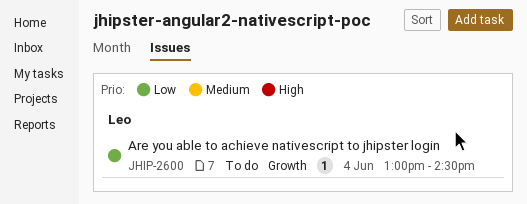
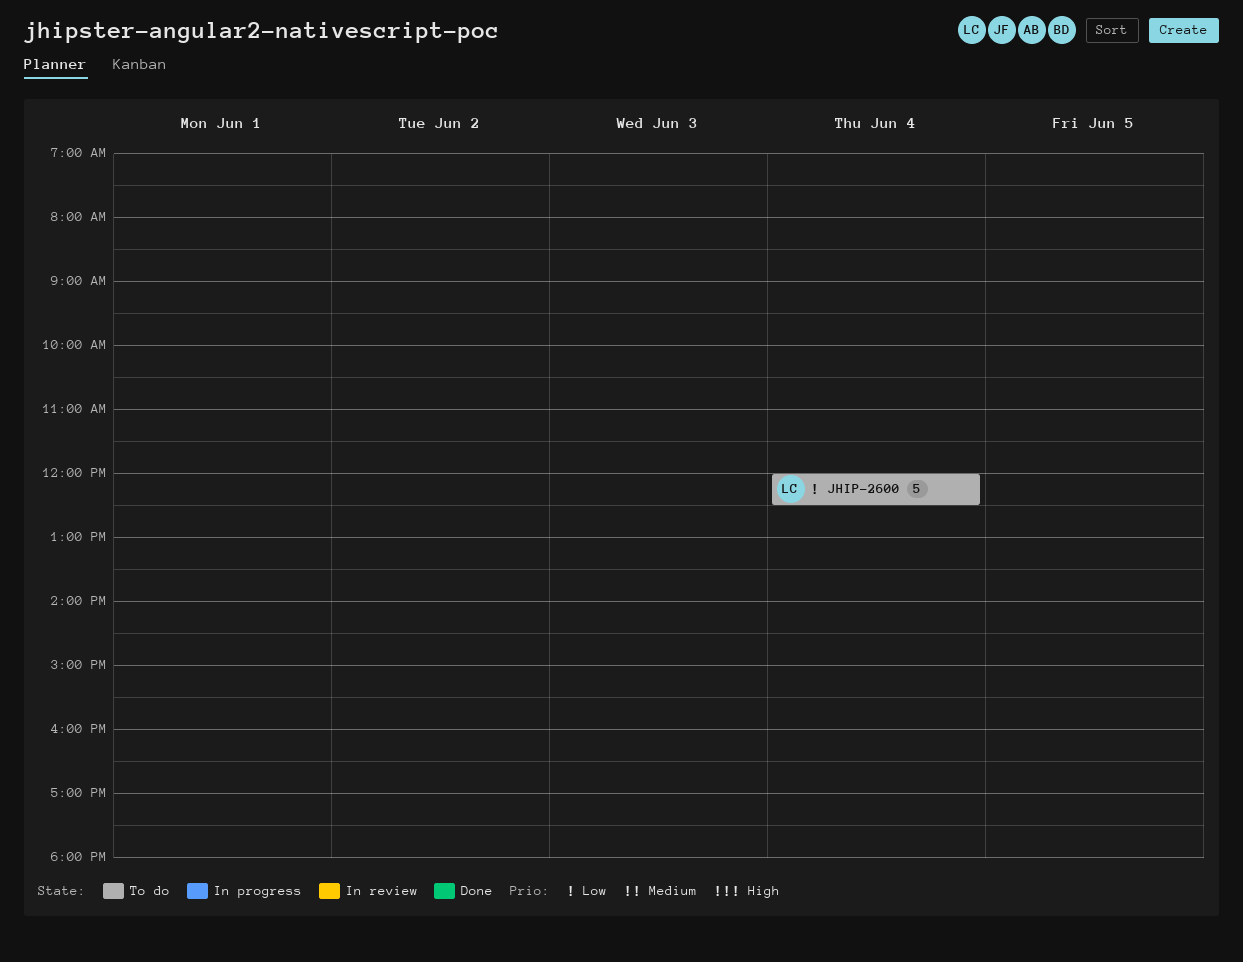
JHIP-2600, estimate: 1 -> 5
JHIP-2600, begins: 13:00 -> 12:00
JHIP-2600, ends: 14:30 -> 12:30

